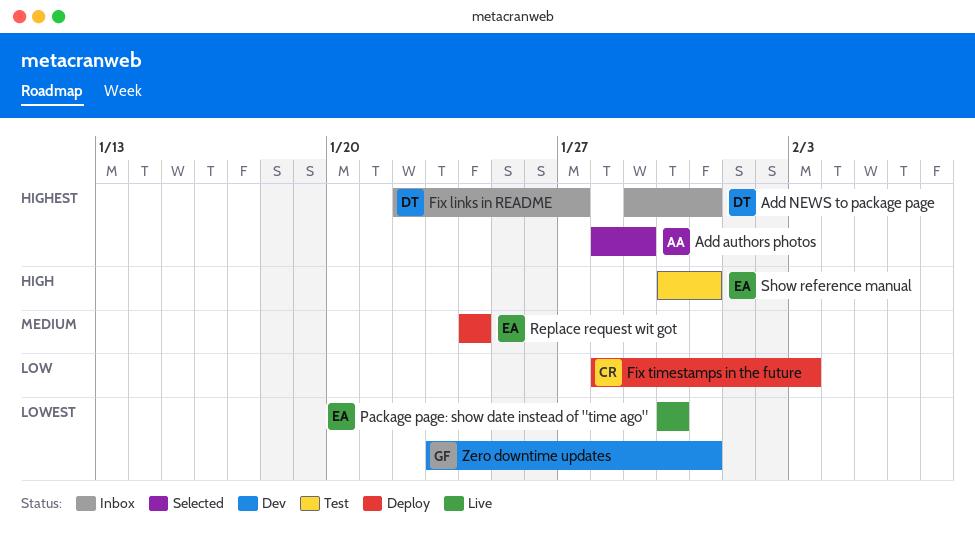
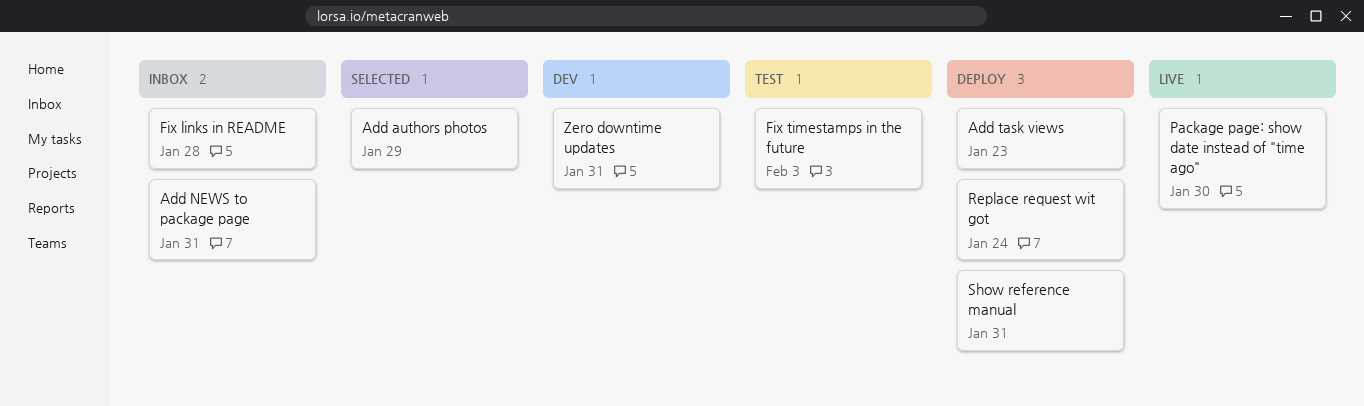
Add task views: none -> present
Fix links in README, due: Jan 27 -> Jan 28
Fix timestamps in the future, status: Deploy -> Test
Show reference manual, status: Test -> Deploy

